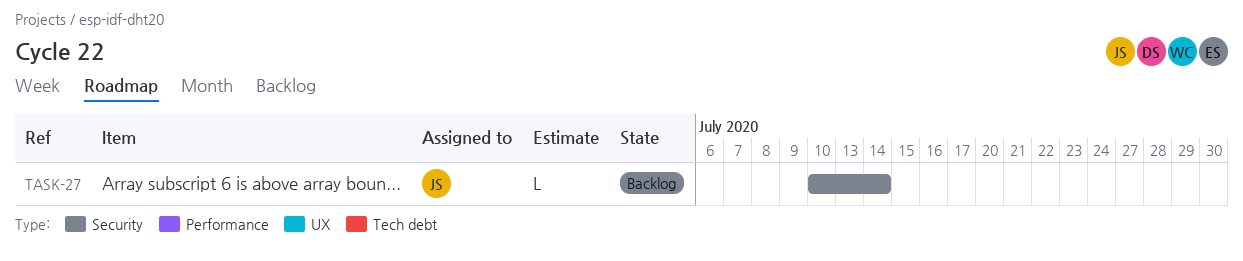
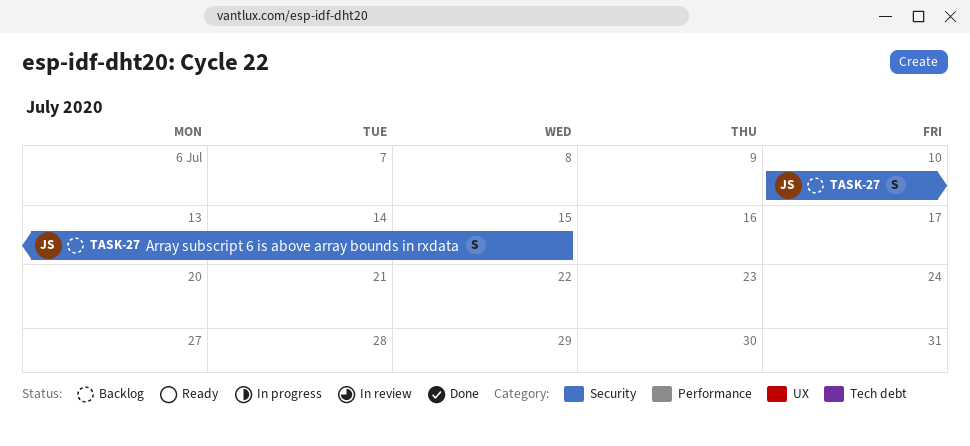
TASK-27, estimate: L -> S
TASK-27, due: Jul 14 -> Jul 15

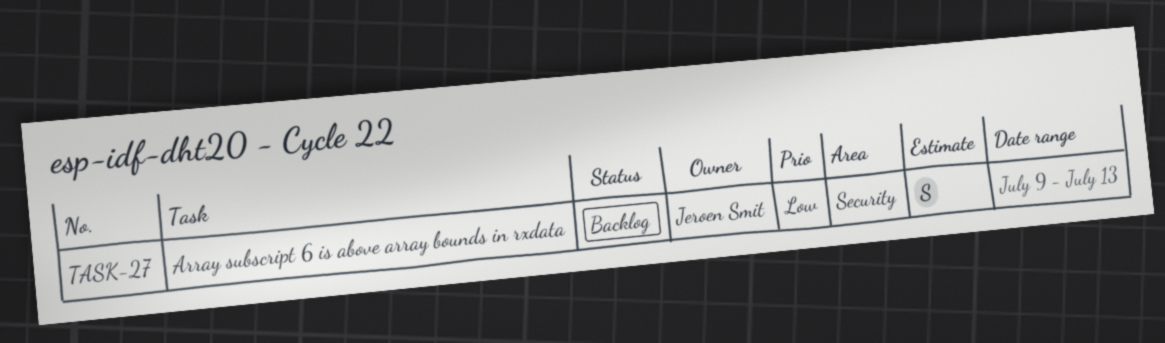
TASK-27, start: Jul 10 -> Jul 9
TASK-27, due: Jul 15 -> Jul 13

